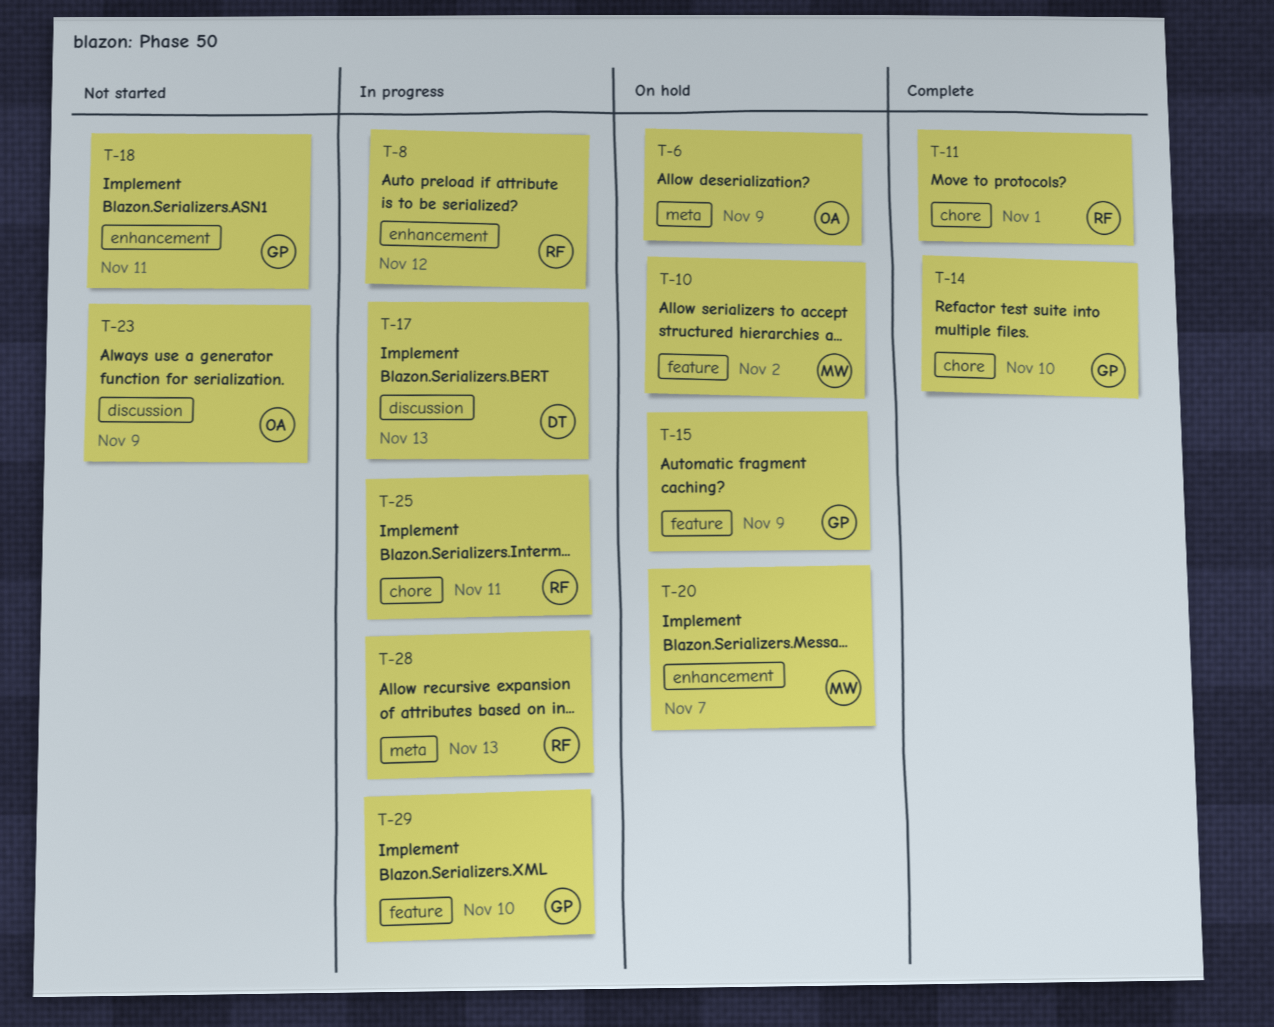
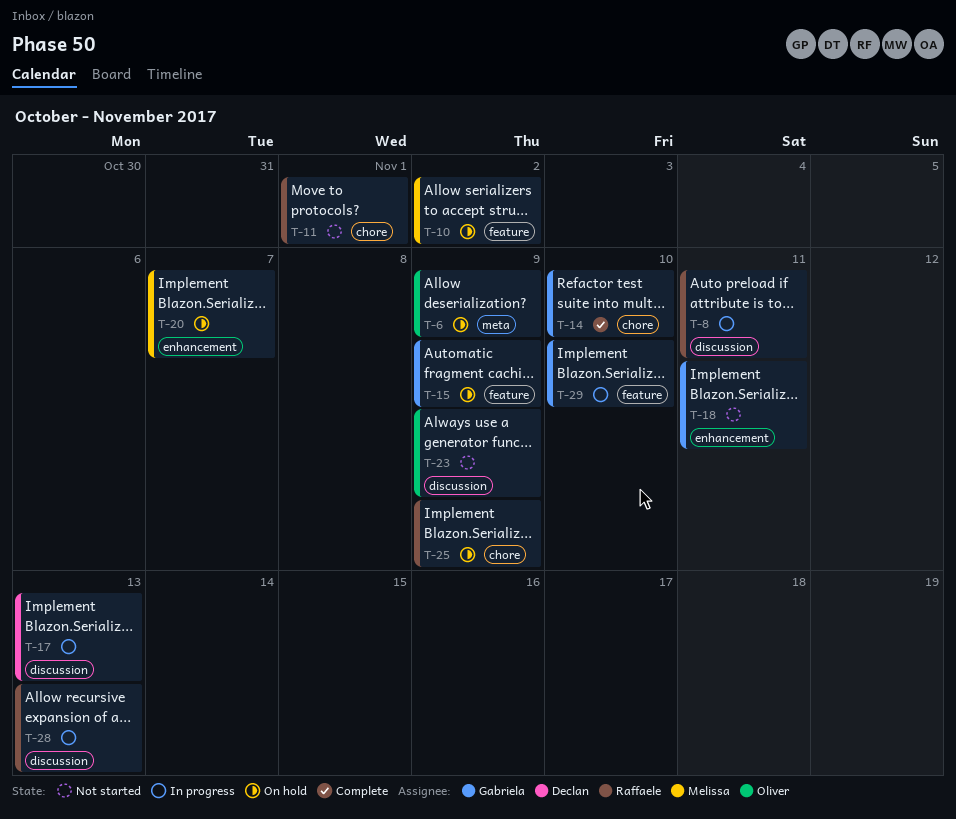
T-8, label: enhancement -> discussion
T-8, due: Nov 12 -> Nov 11
T-11, status: Complete -> Not started
T-25, status: In progress -> On hold
T-25, due: Nov 11 -> Nov 9
T-28, label: meta -> discussion

